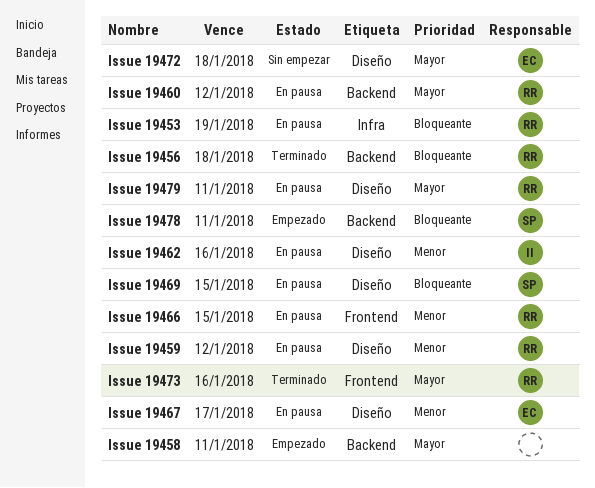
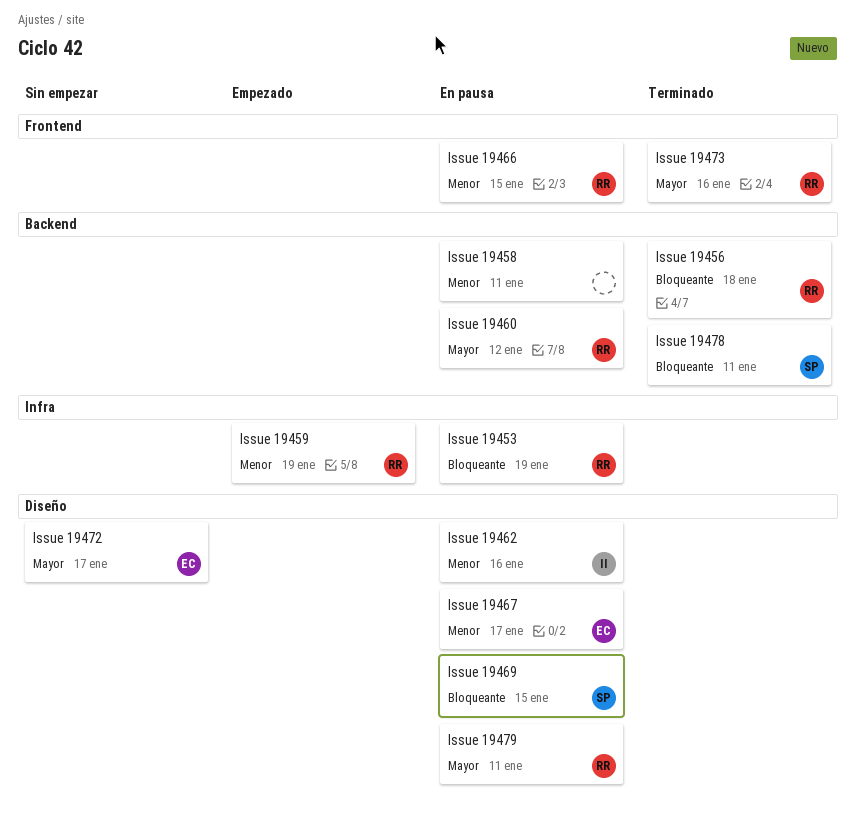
Issue 19458, status: Empezado -> En pausa
Issue 19458, priority: Mayor -> Menor
Issue 19459, status: En pausa -> Empezado
Issue 19459, label: Diseño -> Infra
Issue 19459, due: Jan 12 -> Jan 19
Issue 19472, due: Jan 18 -> Jan 17
Issue 19478, status: Empezado -> Terminado

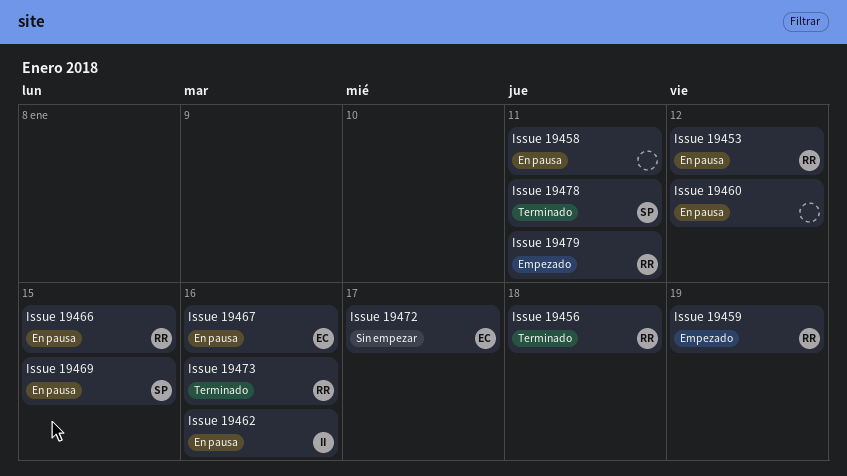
Issue 19453, due: Jan 19 -> Jan 12
Issue 19460, owner: RR -> none
Issue 19467, due: Jan 17 -> Jan 16
Issue 19479, status: En pausa -> Empezado

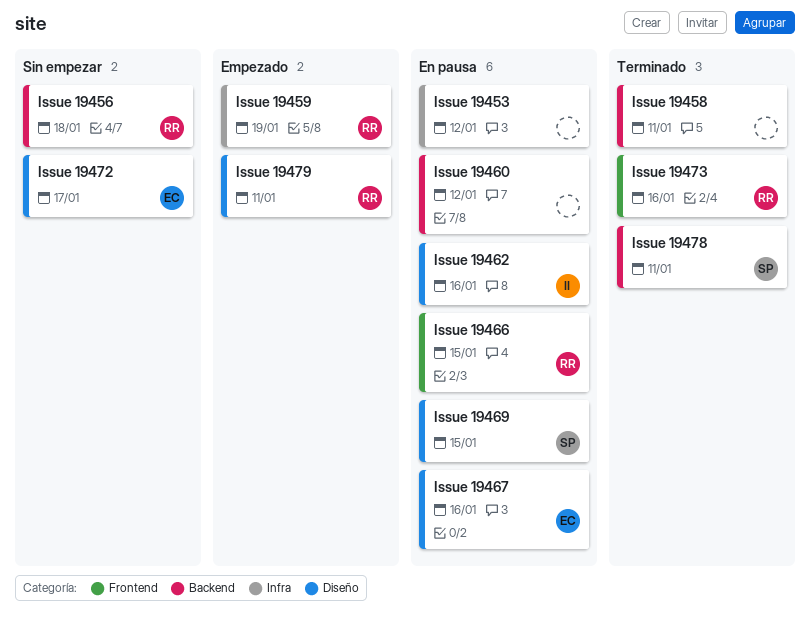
Issue 19453, owner: RR -> none
Issue 19456, status: Terminado -> Sin empezar
Issue 19458, status: En pausa -> Terminado

